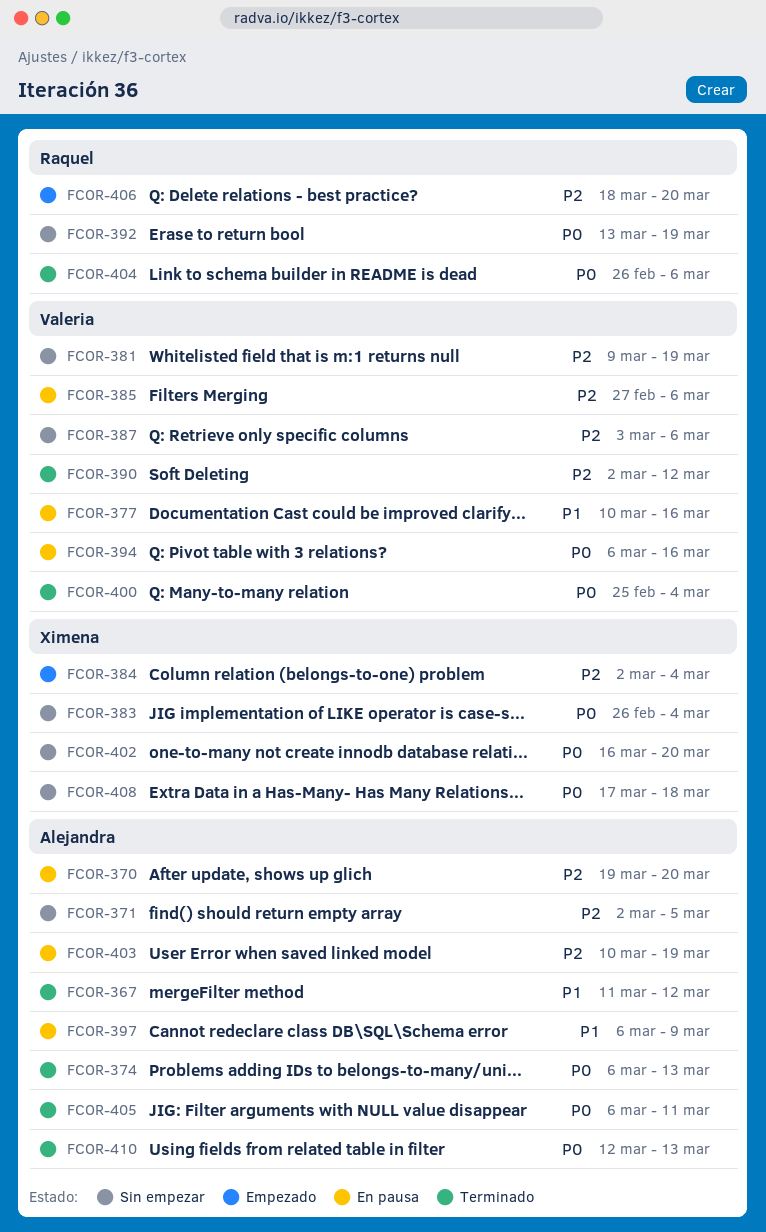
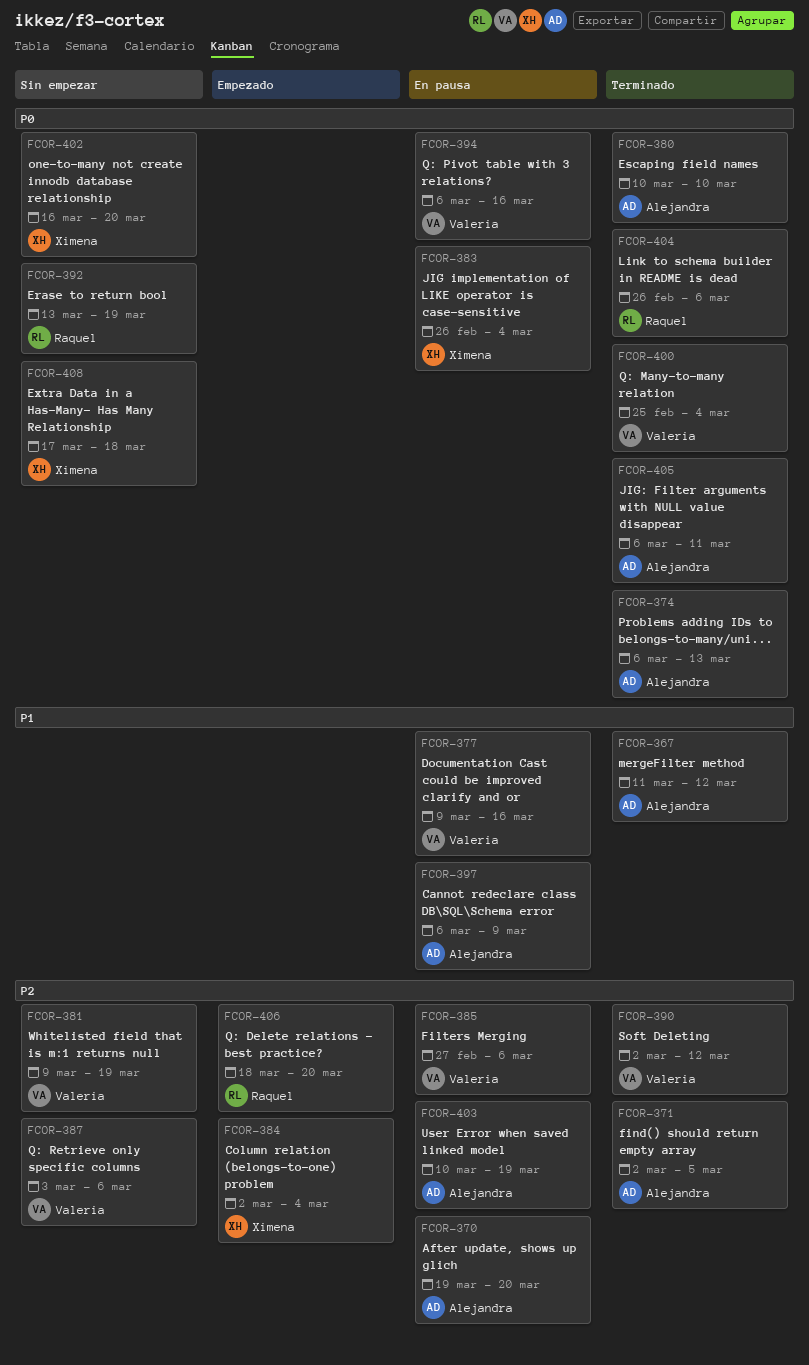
FCOR-371, status: Sin empezar -> Terminado
FCOR-377, start: Mar 10 -> Mar 9
FCOR-380: none -> present
FCOR-383, status: Sin empezar -> En pausa
FCOR-410: present -> none

